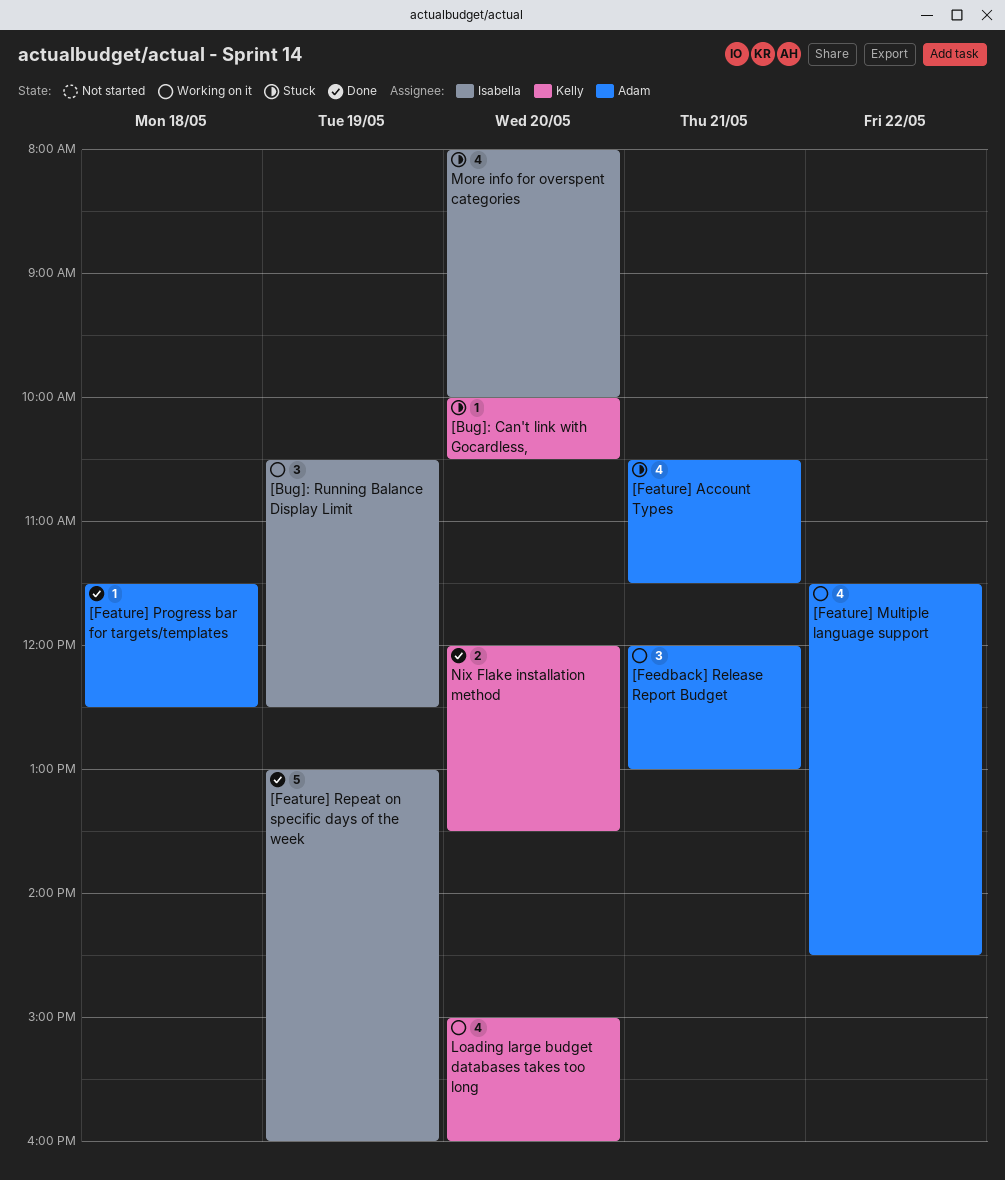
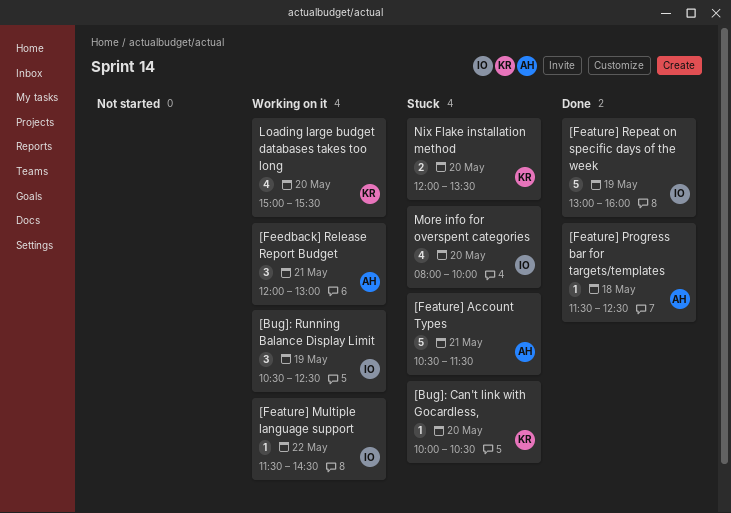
[Feature] Account Types, estimate: 4 -> 5
[Feature] Multiple language support, owner: Adam -> Isabella
[Feature] Multiple language support, estimate: 4 -> 1
Loading large budget databases takes too long, ends: 16:00 -> 15:30
Nix Flake installation method, status: Done -> Stuck

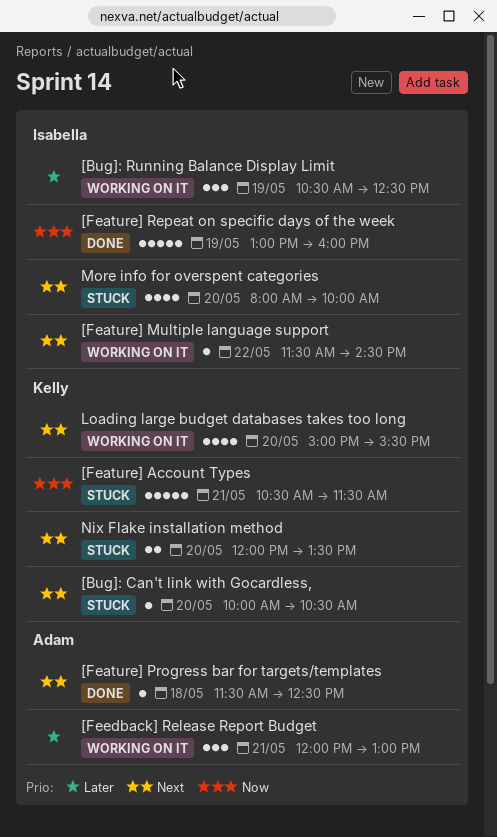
[Feature] Account Types, owner: Adam -> Kelly

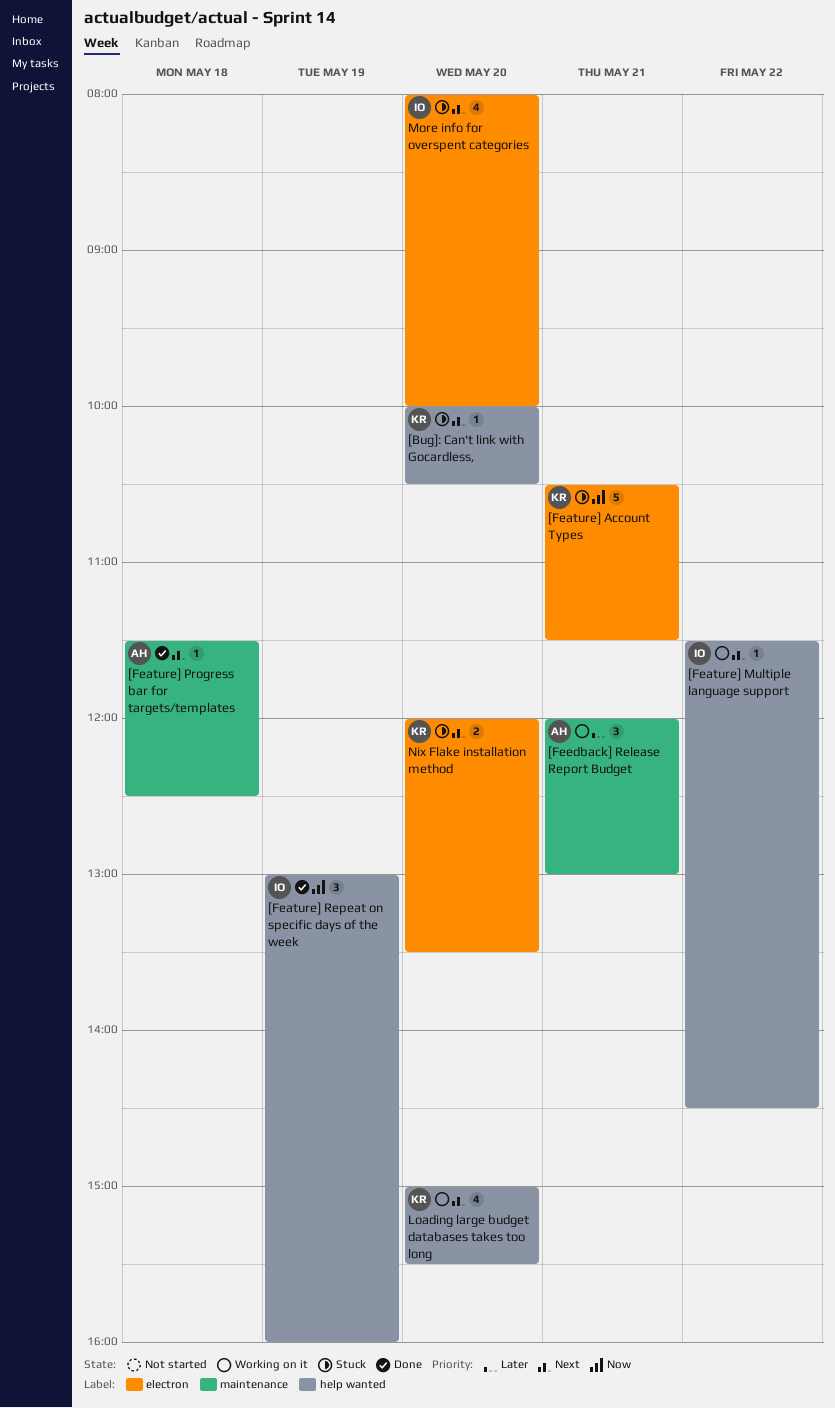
[Bug]: Running Balance Display Limit: present -> none
[Feature] Repeat on specific days of the week, estimate: 5 -> 3

